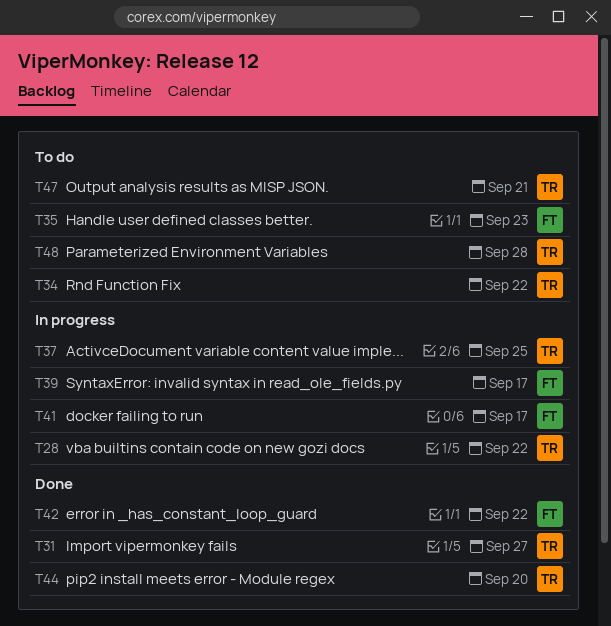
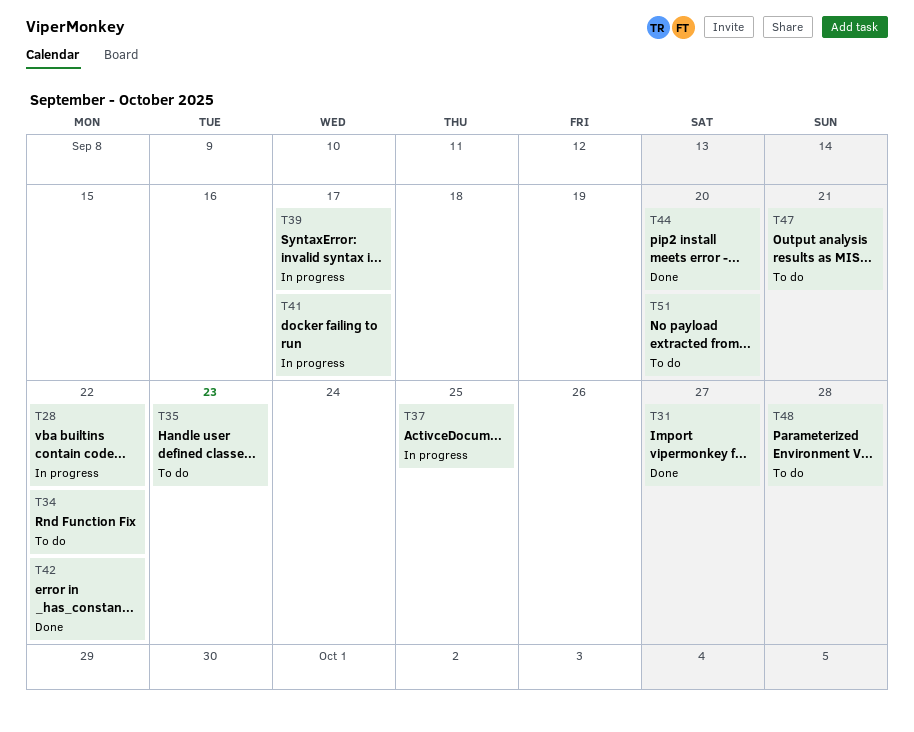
T51: none -> present

